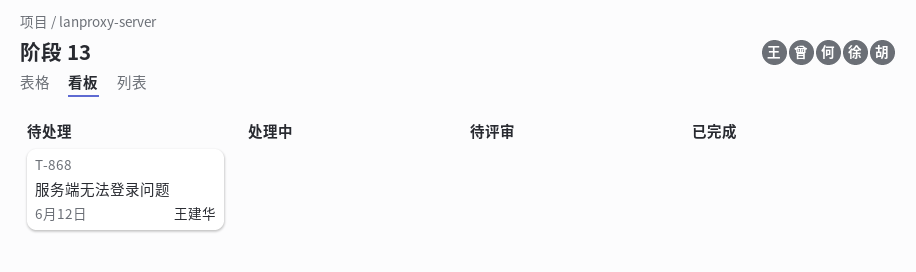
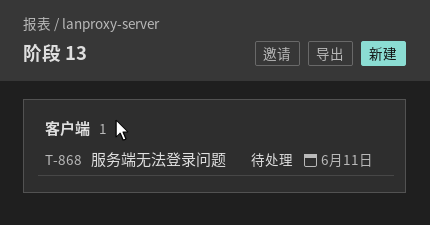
T-868, due: Jun 12 -> Jun 11

